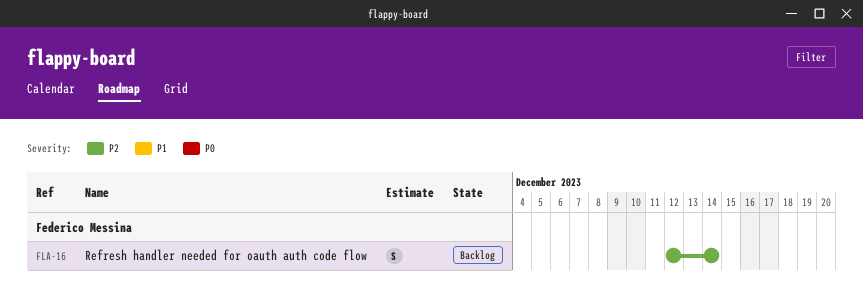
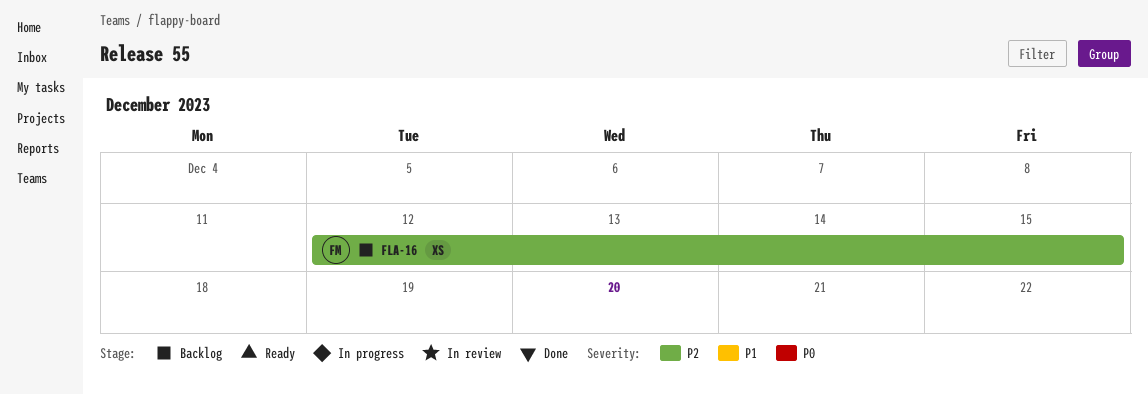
FLA-16, estimate: S -> XS
FLA-16, due: Dec 14 -> Dec 15

